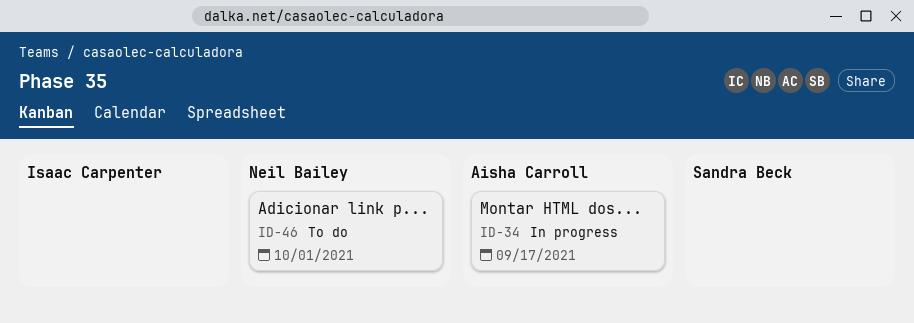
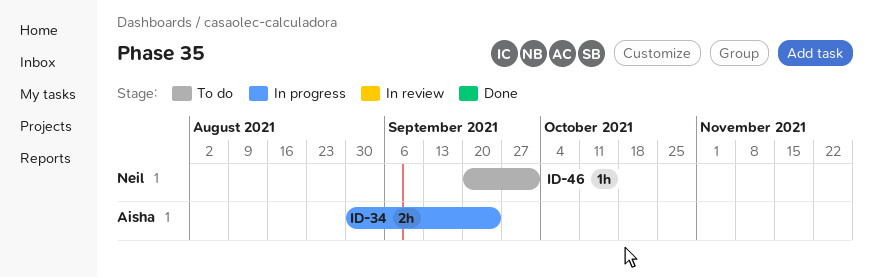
ID-34, due: Sep 17 -> Sep 24

